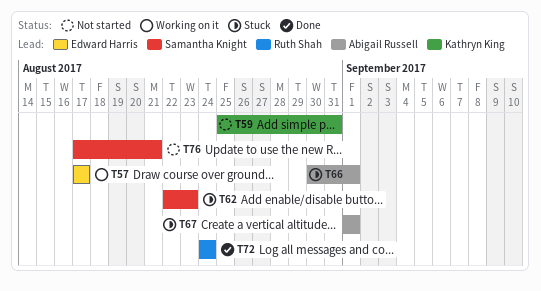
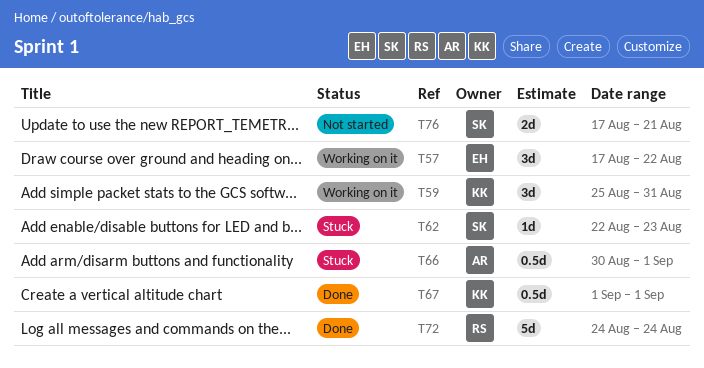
T57, due: Aug 17 -> Aug 22
T59, status: Not started -> Working on it
T67, status: Stuck -> Done
T67, owner: Abigail Russell -> Kathryn King

